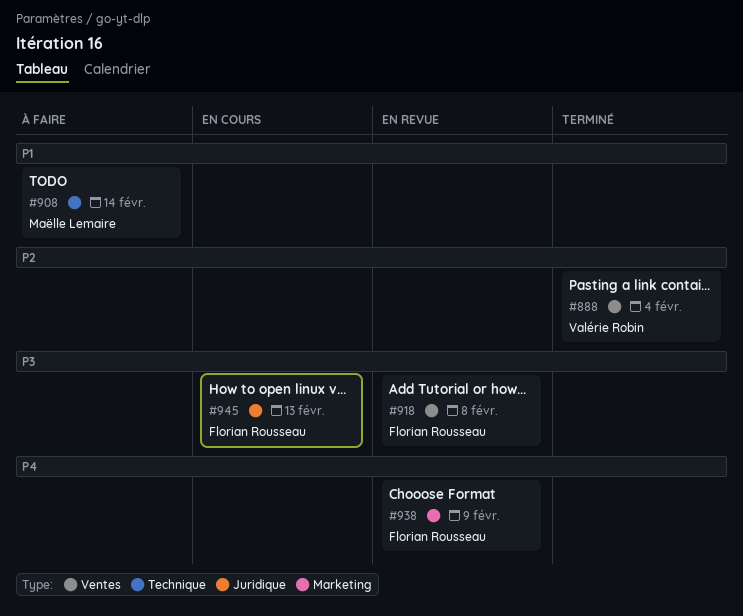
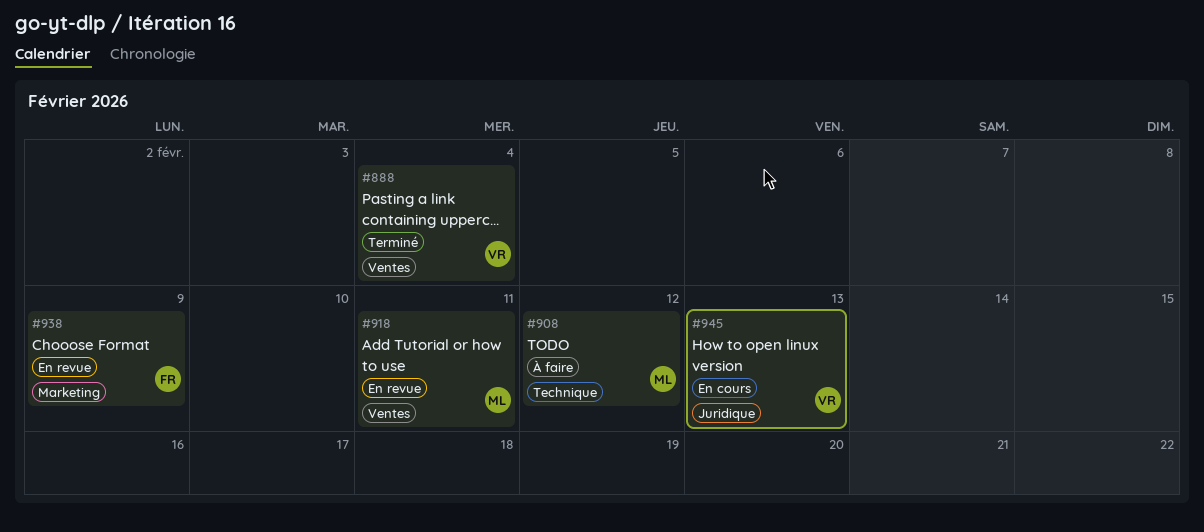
#908, due: Feb 14 -> Feb 12
#918, owner: Florian Rousseau -> Maëlle Lemaire
#918, due: Feb 8 -> Feb 11
#945, owner: Florian Rousseau -> Valérie Robin

